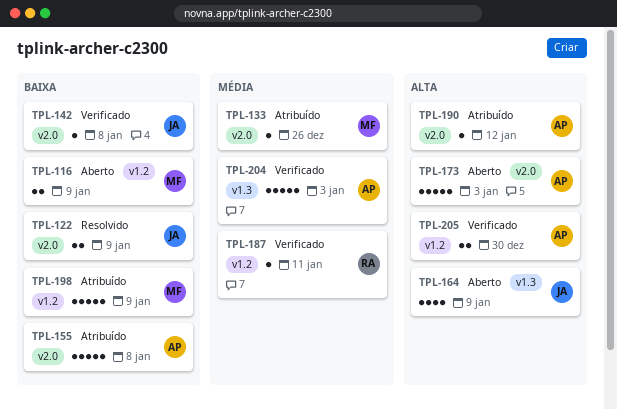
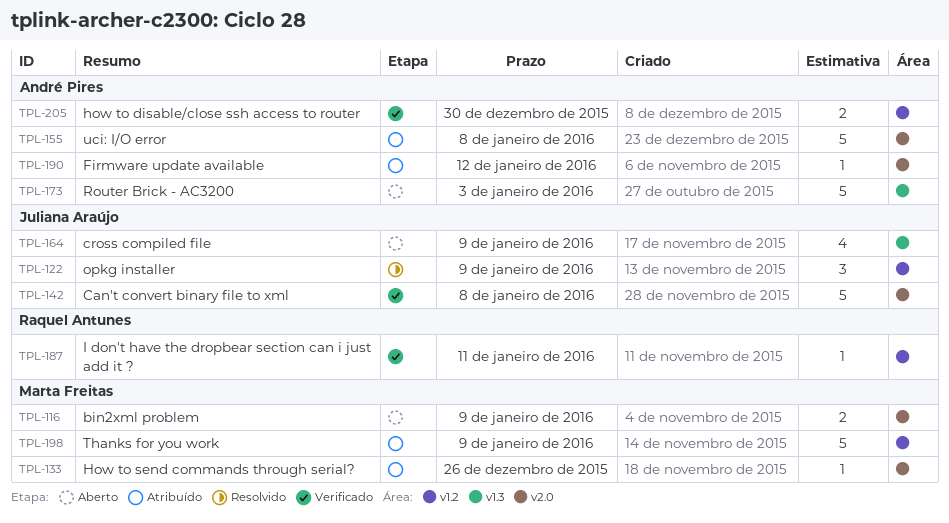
TPL-116, label: v1.2 -> v2.0
TPL-122, label: v2.0 -> v1.2
TPL-122, estimate: 2 -> 3
TPL-142, estimate: 1 -> 5
TPL-173, label: v2.0 -> v1.3
TPL-204: present -> none

